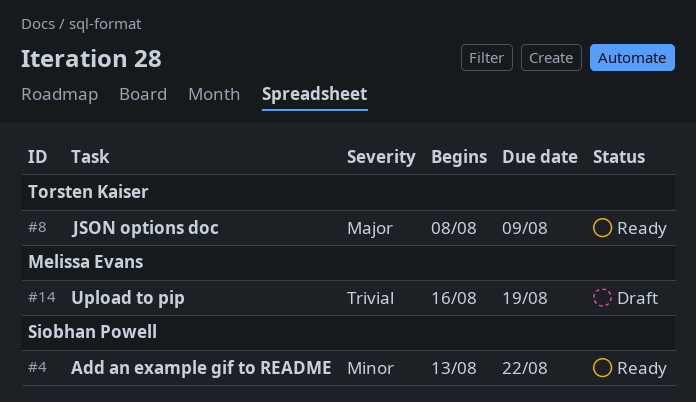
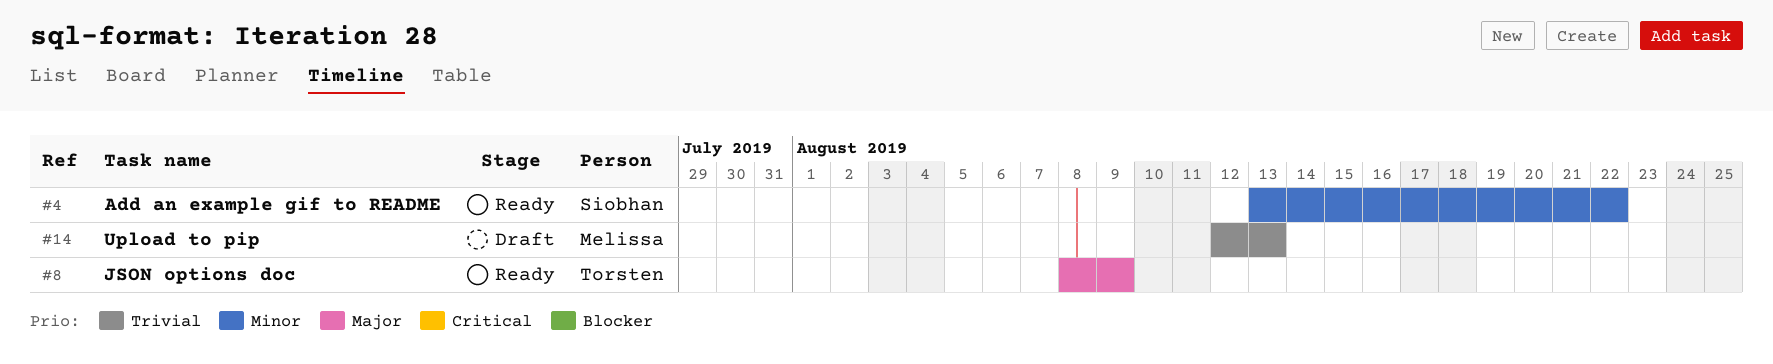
#14, start: Aug 16 -> Aug 12
#14, due: Aug 19 -> Aug 13

